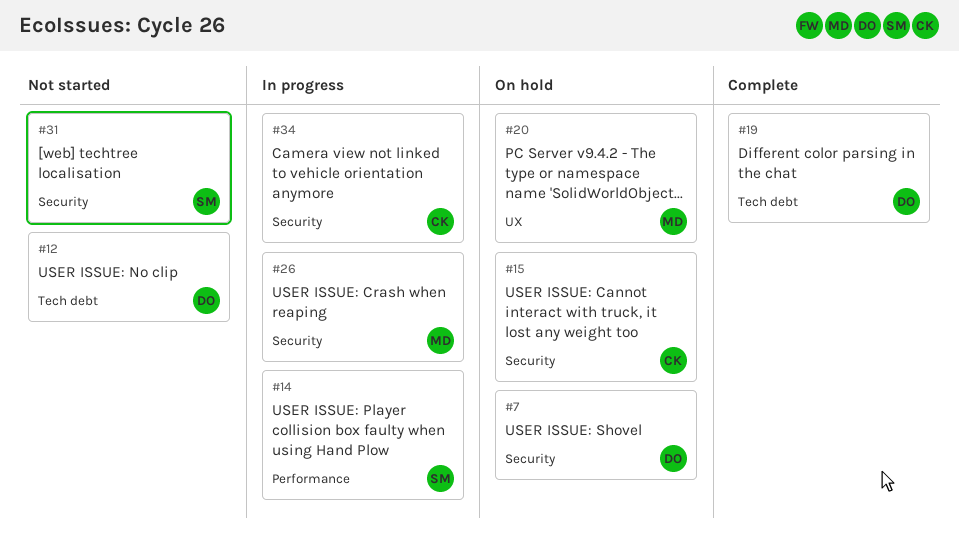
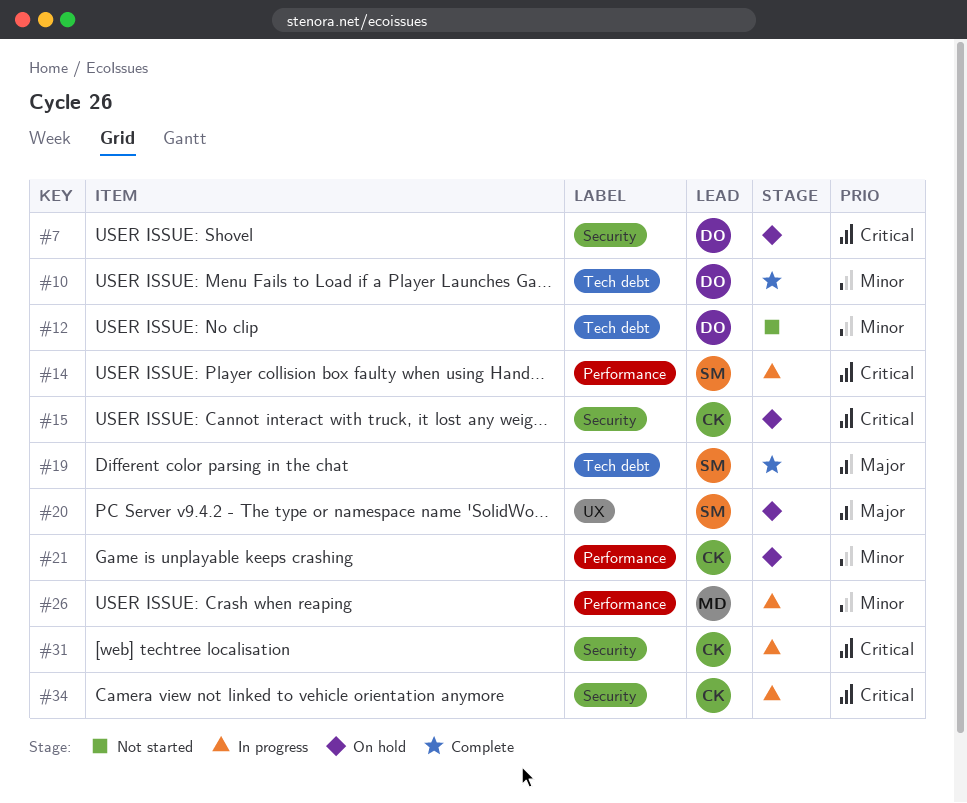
#10: none -> present
#19, owner: DO -> SM
#20, owner: MD -> SM
#21: none -> present
#26, label: Security -> Performance
#31, status: Not started -> In progress
#31, owner: SM -> CK

